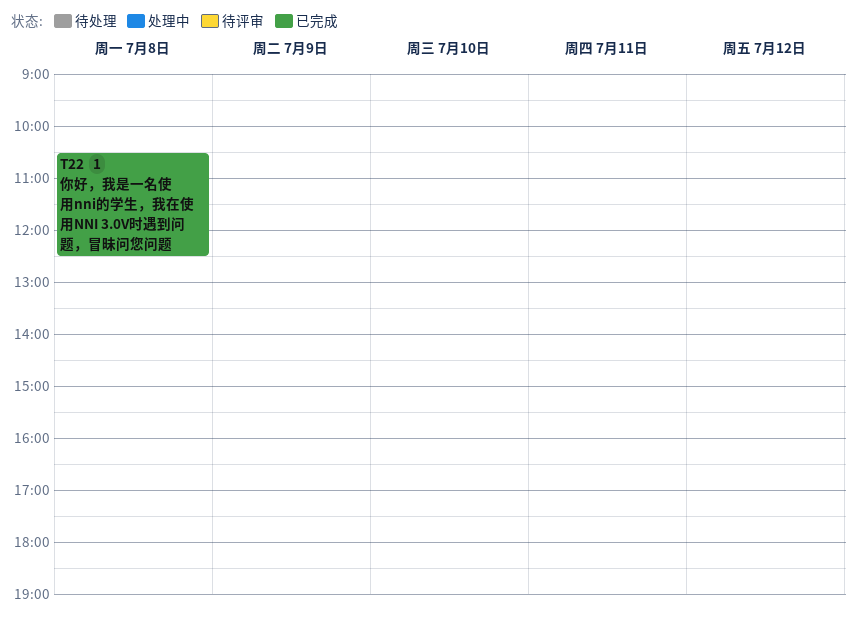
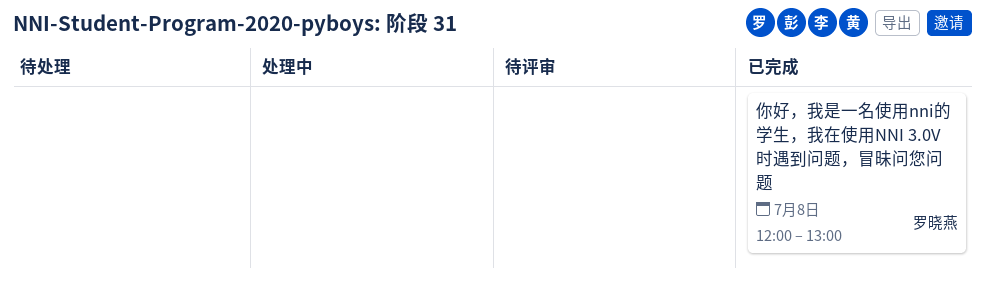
你好，我是一名使用nni的学生，我在使用NNI 3.0V时遇到问题，冒昧问您问题, begins: 10:30 -> 12:00
你好，我是一名使用nni的学生，我在使用NNI 3.0V时遇到问题，冒昧问您问题, ends: 12:30 -> 13:00

